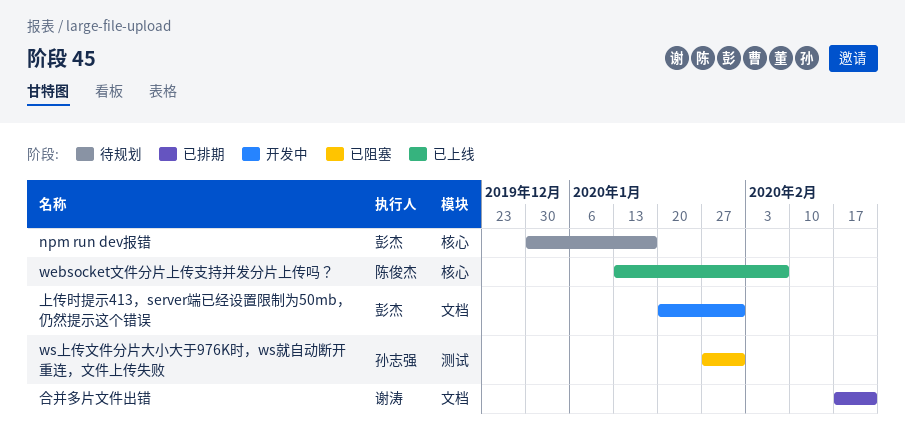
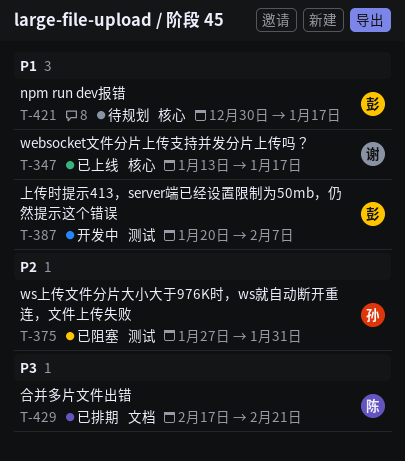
websocket文件分片上传支持并发分片上传吗？, owner: 陈俊杰 -> 谢涛
websocket文件分片上传支持并发分片上传吗？, due: Feb 7 -> Jan 17
上传时提示413，server端已经设置限制为50mb，仍然提示这个错误, label: 文档 -> 测试
上传时提示413，server端已经设置限制为50mb，仍然提示这个错误, due: Jan 31 -> Feb 7
合并多片文件出错, owner: 谢涛 -> 陈俊杰

